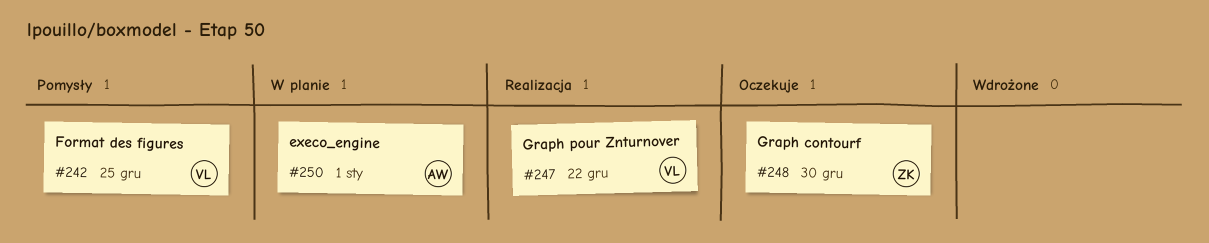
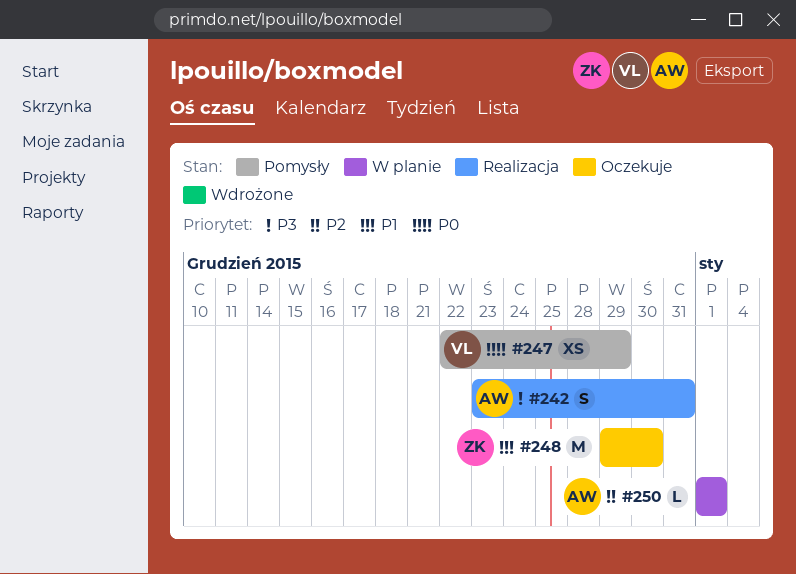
#242, status: Pomysły -> Realizacja
#242, owner: VL -> AW
#242, due: Dec 25 -> Dec 31
#247, status: Realizacja -> Pomysły
#247, due: Dec 22 -> Dec 29

